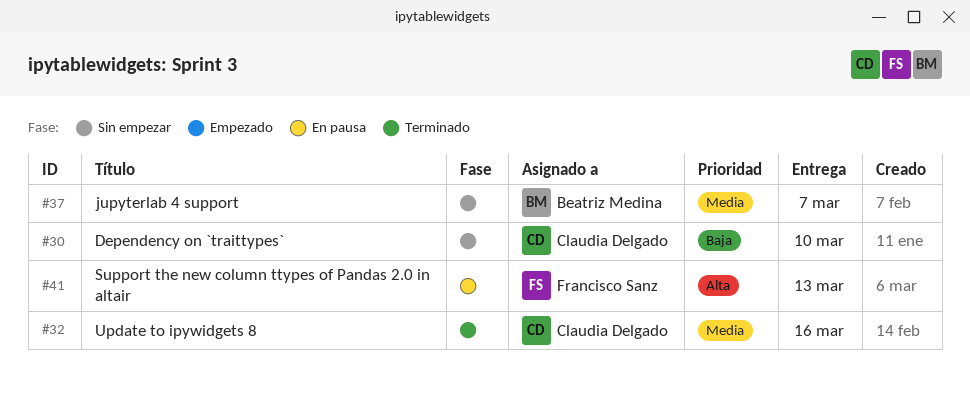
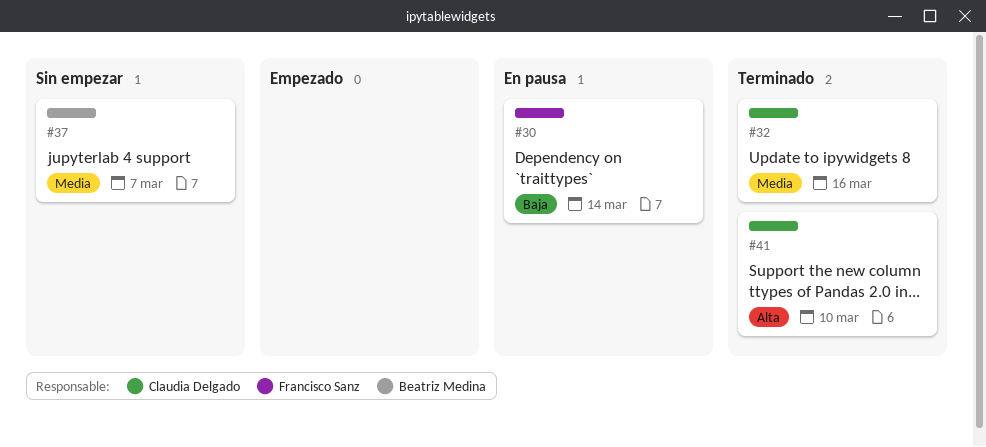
#30, status: Sin empezar -> En pausa
#30, owner: Claudia Delgado -> Francisco Sanz
#30, due: Mar 10 -> Mar 14
#41, status: En pausa -> Terminado
#41, owner: Francisco Sanz -> Claudia Delgado
#41, due: Mar 13 -> Mar 10

